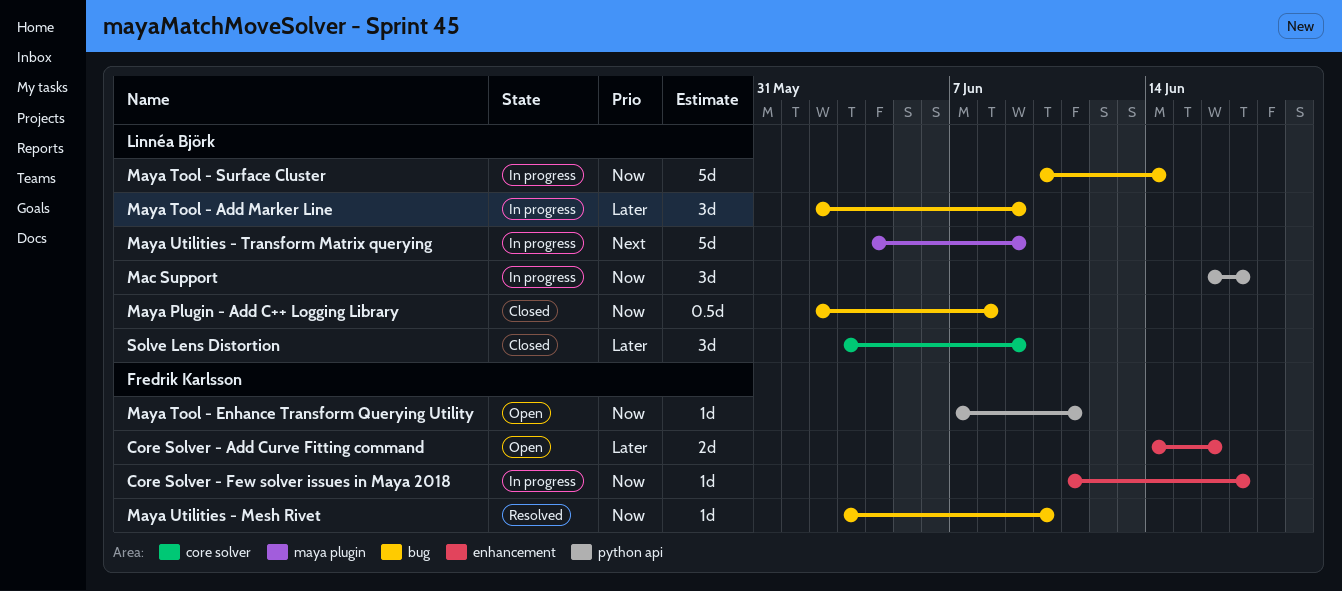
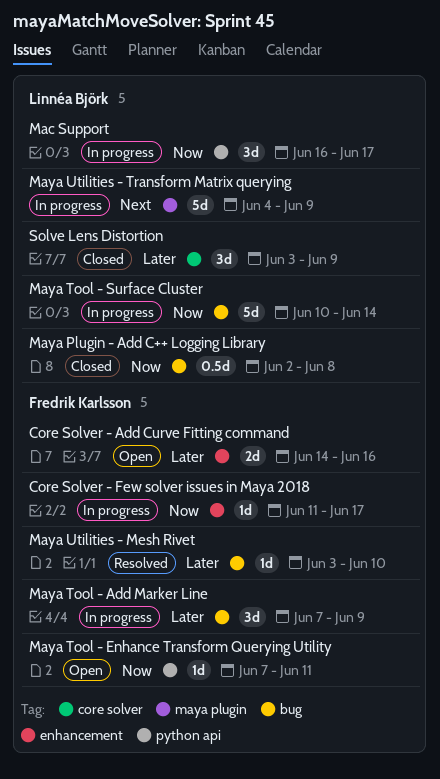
Maya Tool - Add Marker Line, owner: Linnéa Björk -> Fredrik Karlsson
Maya Tool - Add Marker Line, start: Jun 2 -> Jun 7
Maya Utilities - Mesh Rivet, priority: Now -> Later

